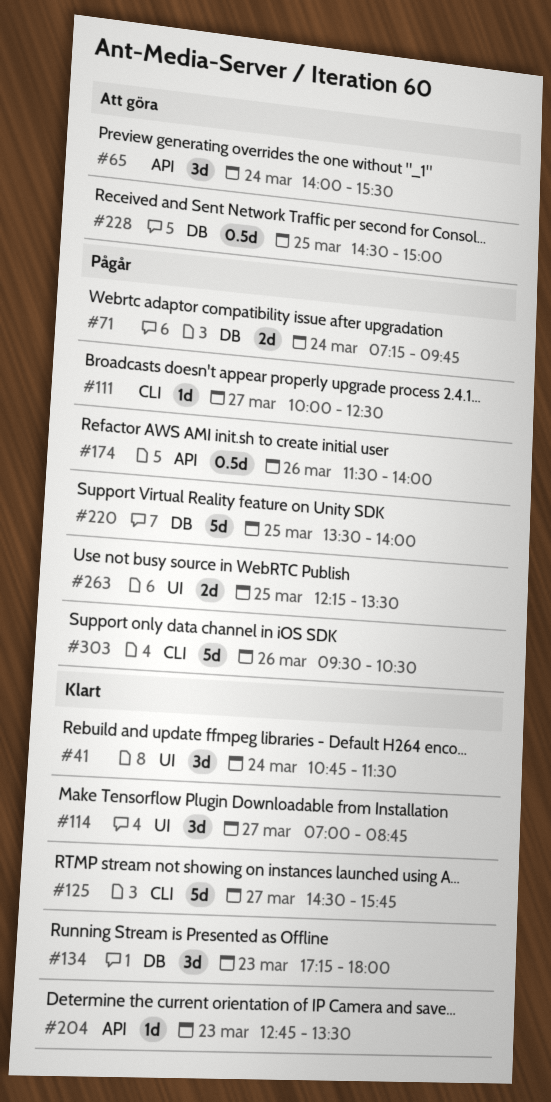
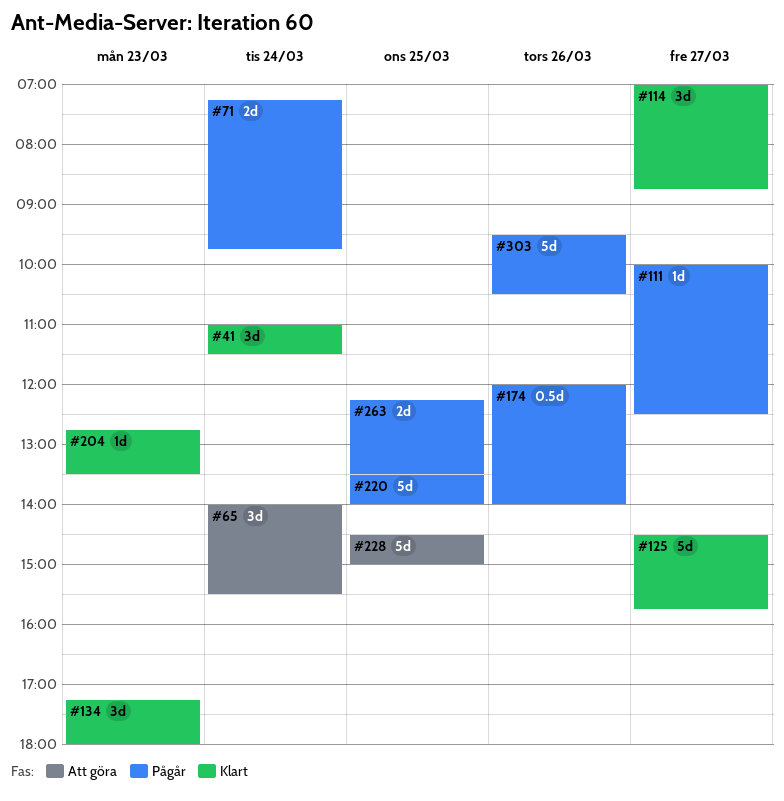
#41, begins: 10:45 -> 11:00
#174, begins: 11:30 -> 12:00
#228, estimate: 0.5d -> 5d

